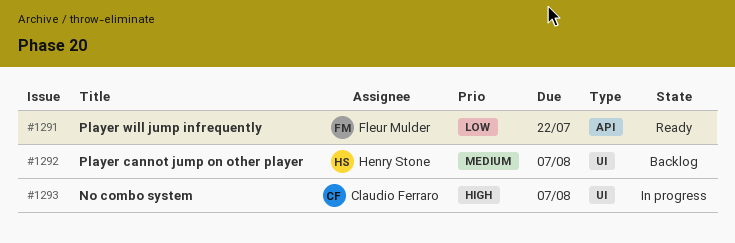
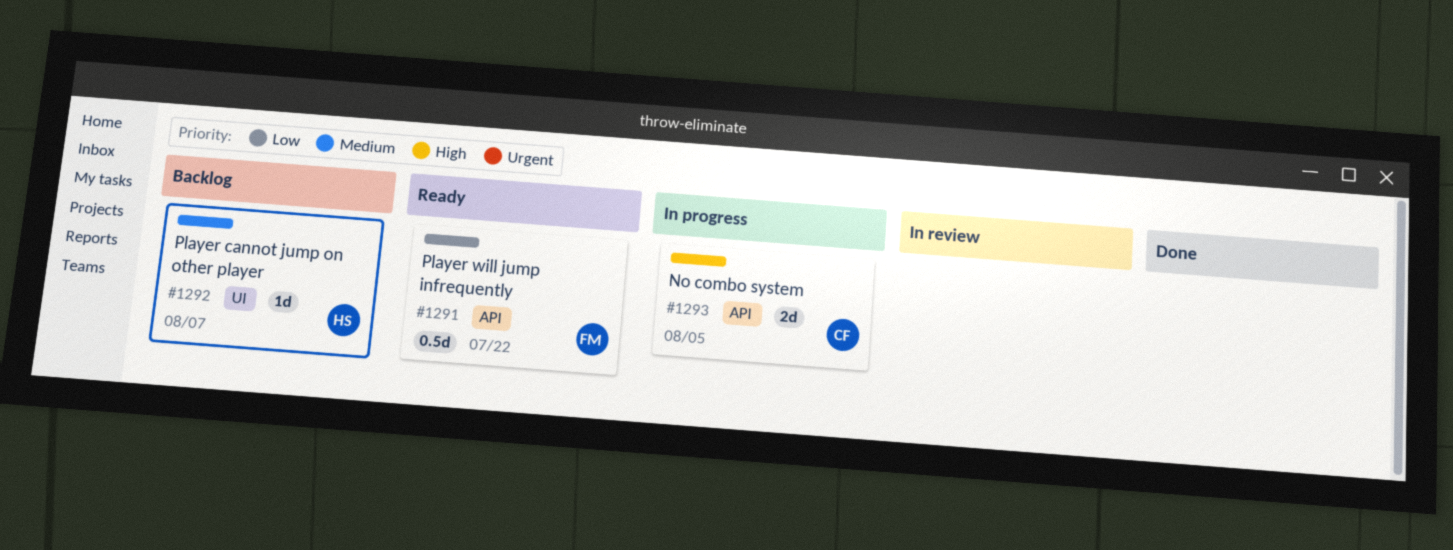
#1293, label: UI -> API
#1293, due: Aug 7 -> Aug 5

